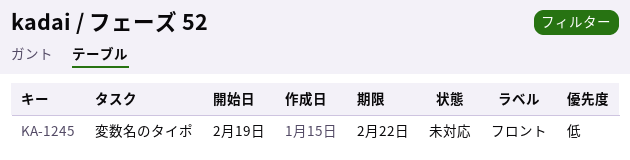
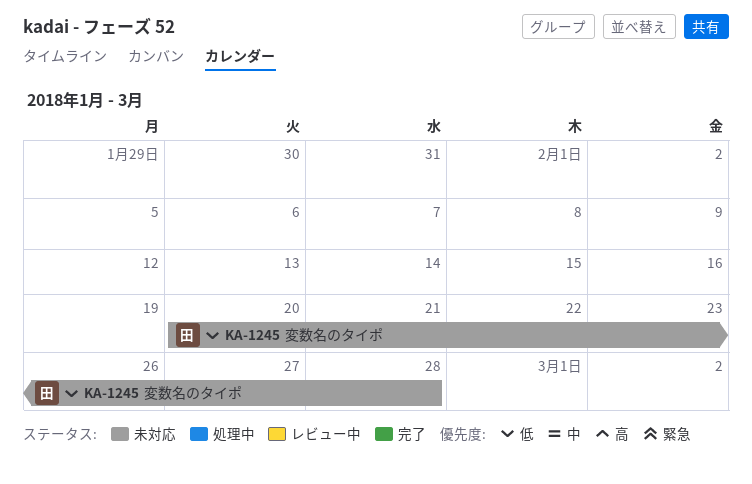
KA-1245, start: Feb 19 -> Feb 20
KA-1245, due: Feb 22 -> Feb 28

